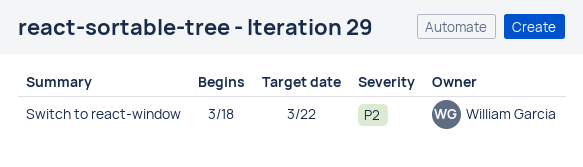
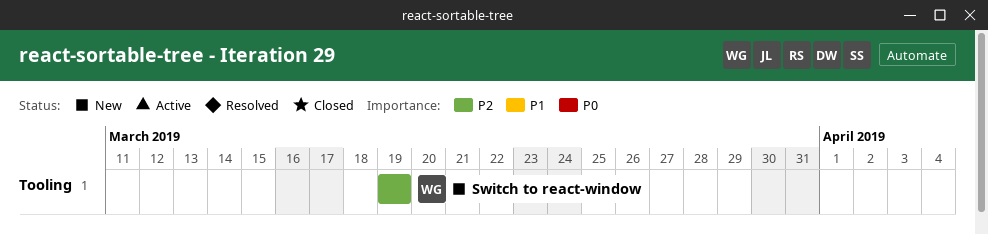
Switch to react-window, start: Mar 18 -> Mar 19
Switch to react-window, due: Mar 22 -> Mar 19

